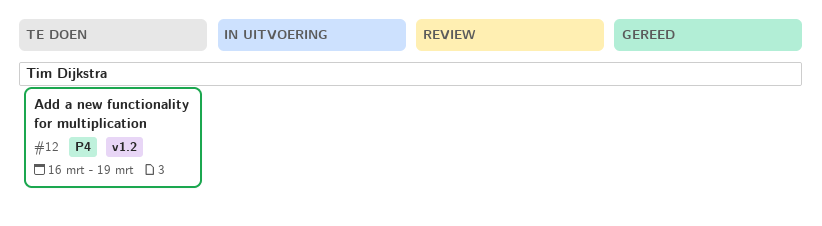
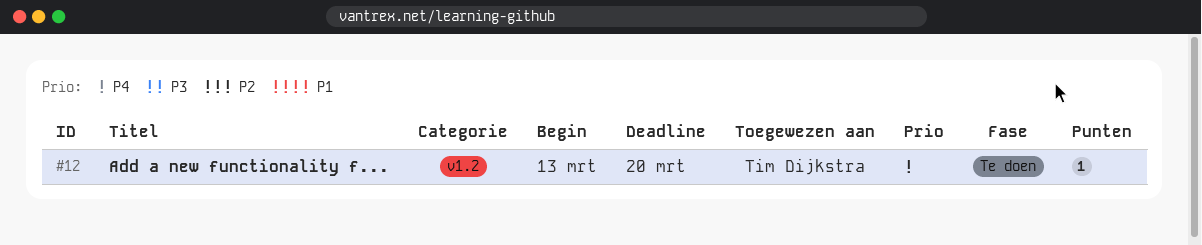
#12, start: Mar 16 -> Mar 13
#12, due: Mar 19 -> Mar 20

